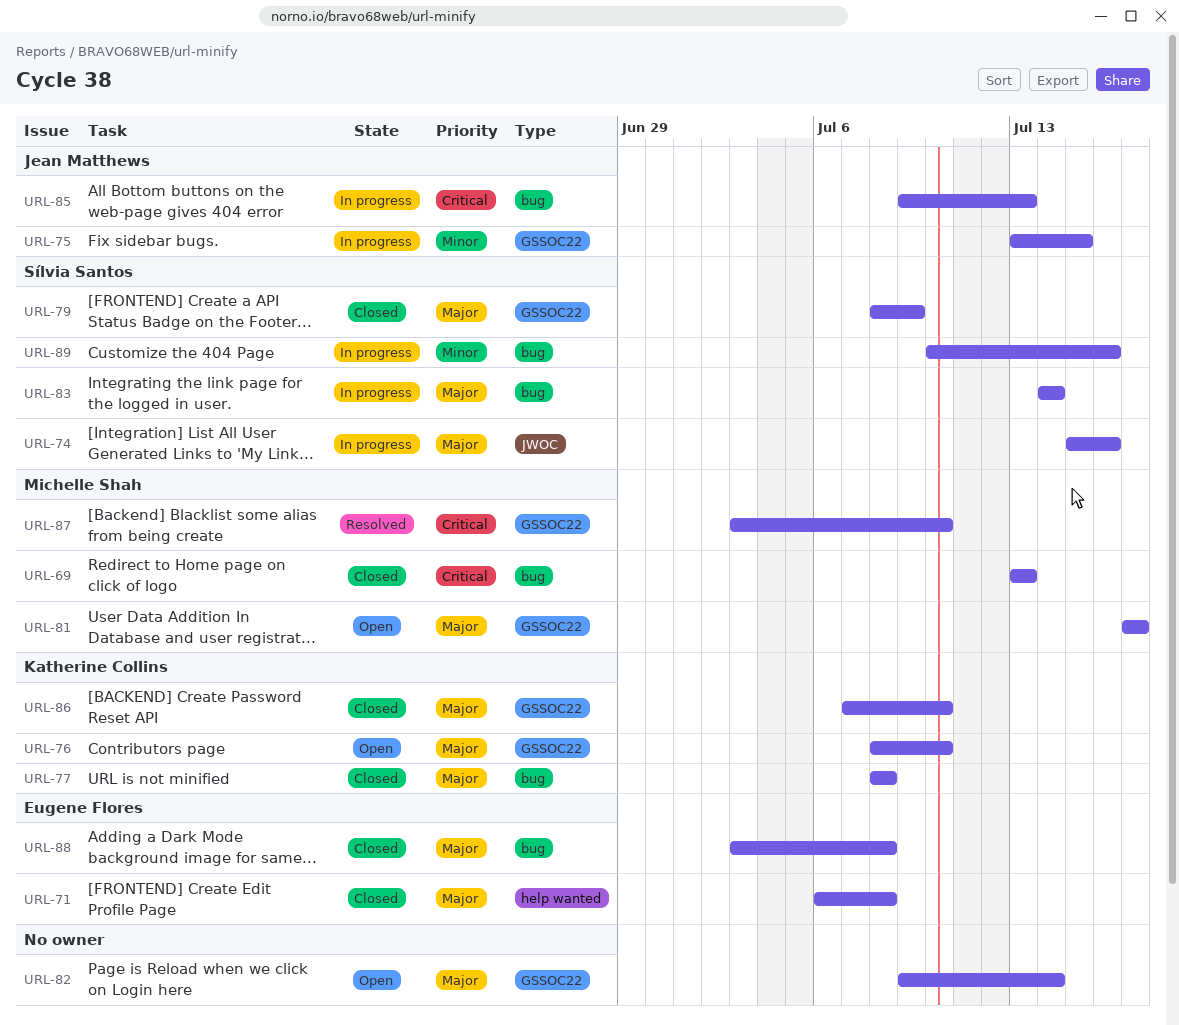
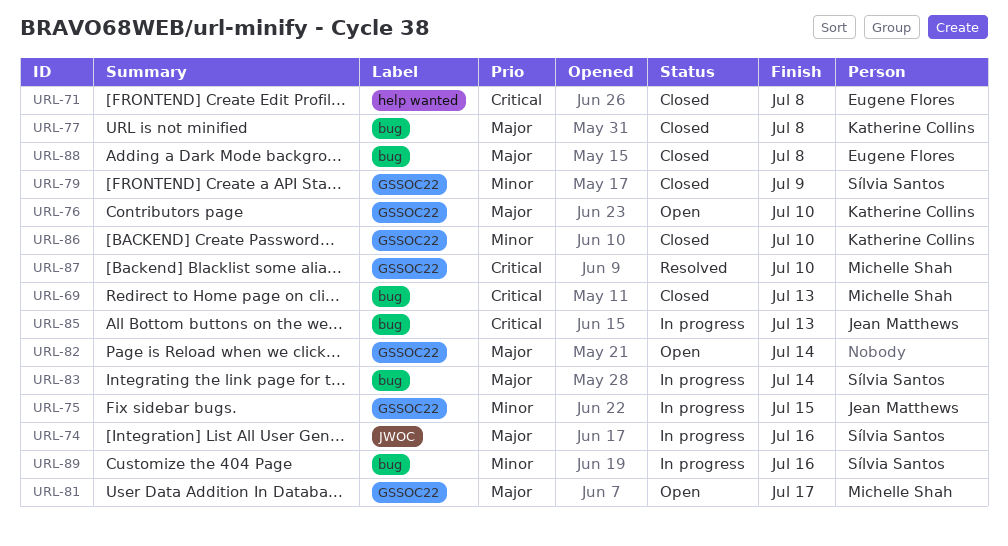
URL-71, priority: Major -> Critical
URL-79, priority: Major -> Minor
URL-86, priority: Major -> Minor

